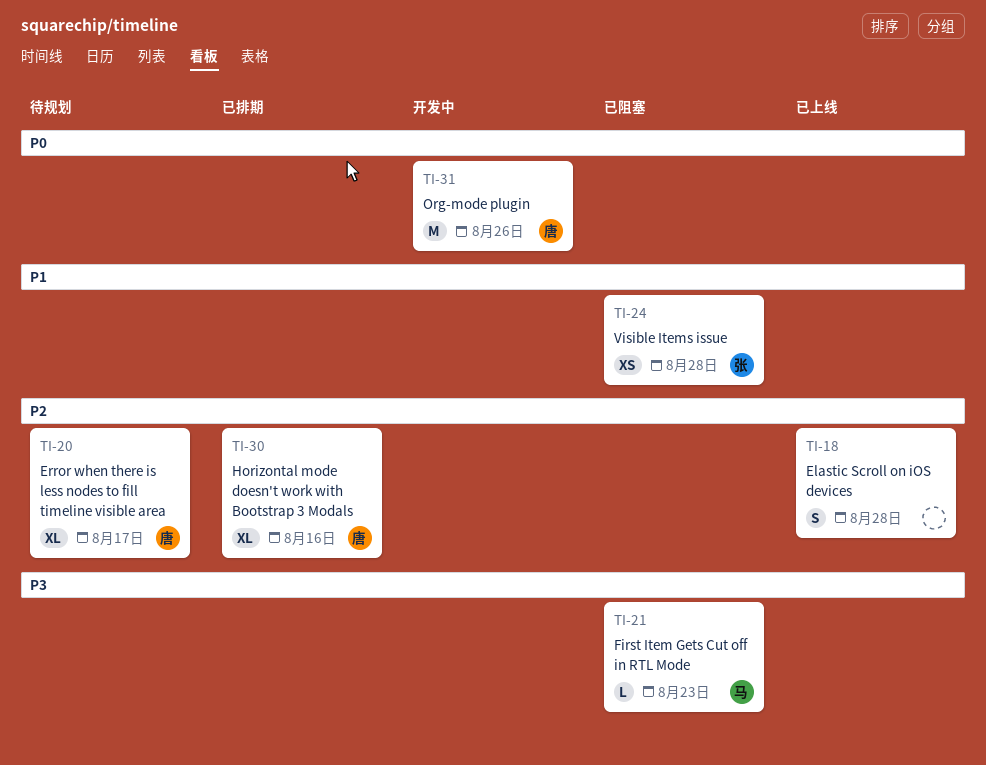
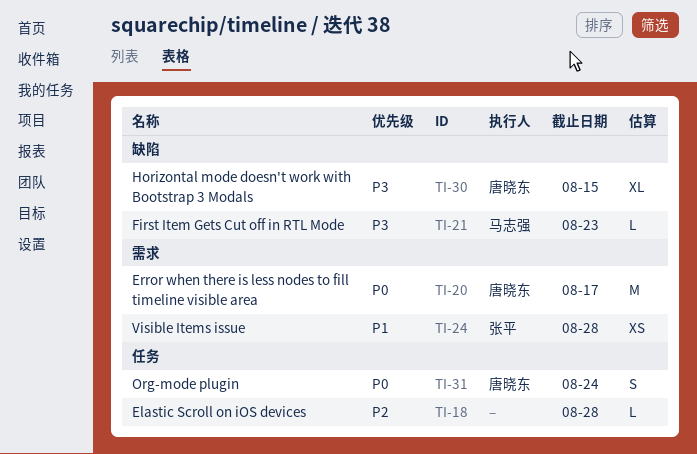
TI-18, estimate: S -> L
TI-20, priority: P2 -> P0
TI-20, estimate: XL -> M
TI-30, priority: P2 -> P3
TI-30, due: Aug 16 -> Aug 15
TI-31, estimate: M -> S
TI-31, due: Aug 26 -> Aug 24

